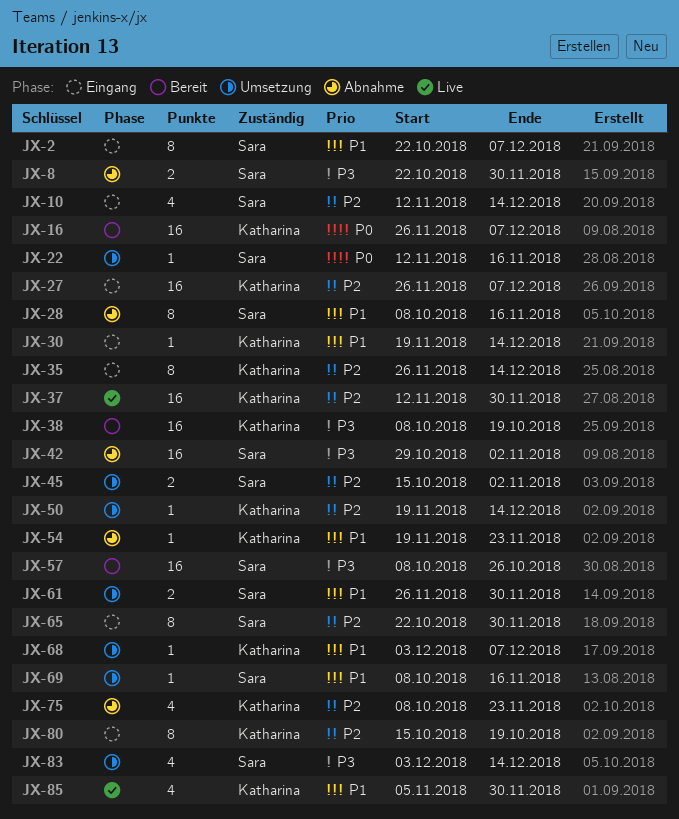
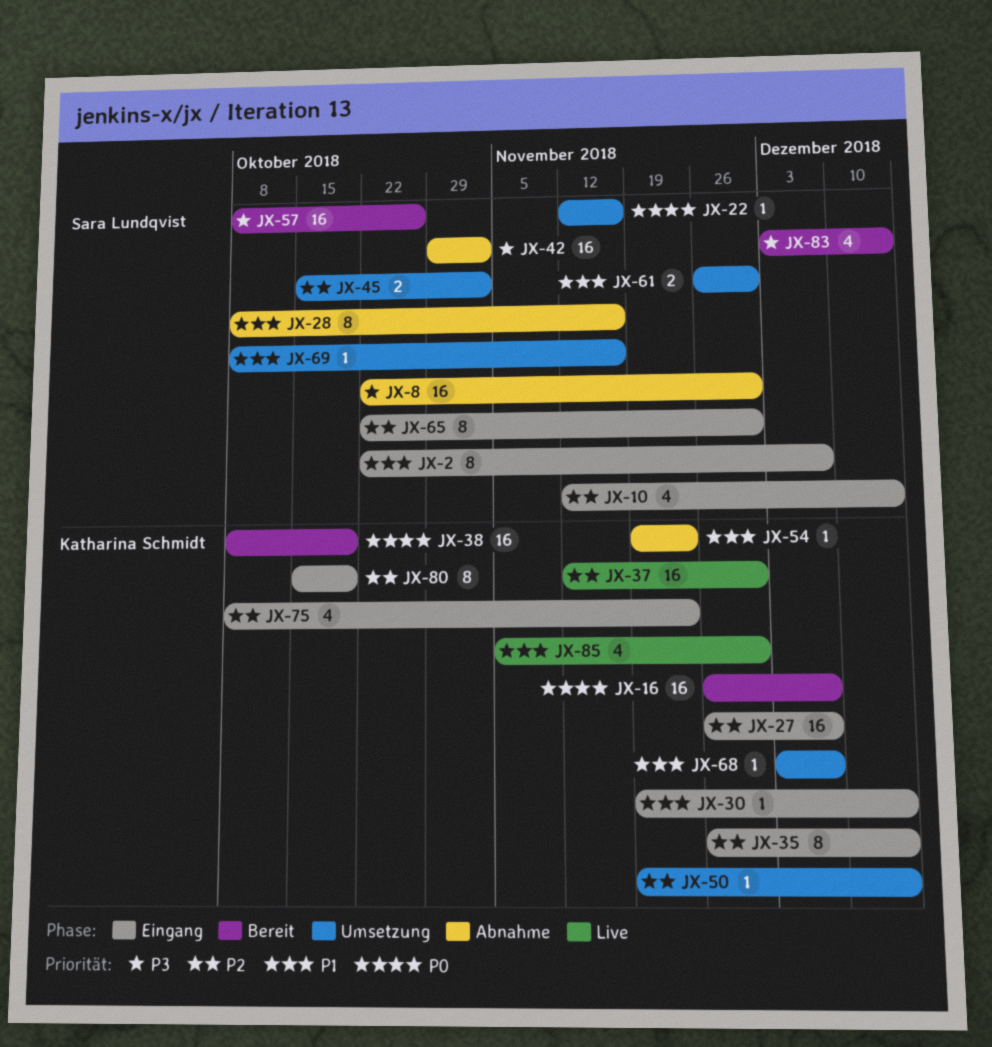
JX-8, estimate: 2 -> 16
JX-38, priority: P3 -> P0
JX-75, status: Abnahme -> Eingang
JX-83, status: Umsetzung -> Bereit

